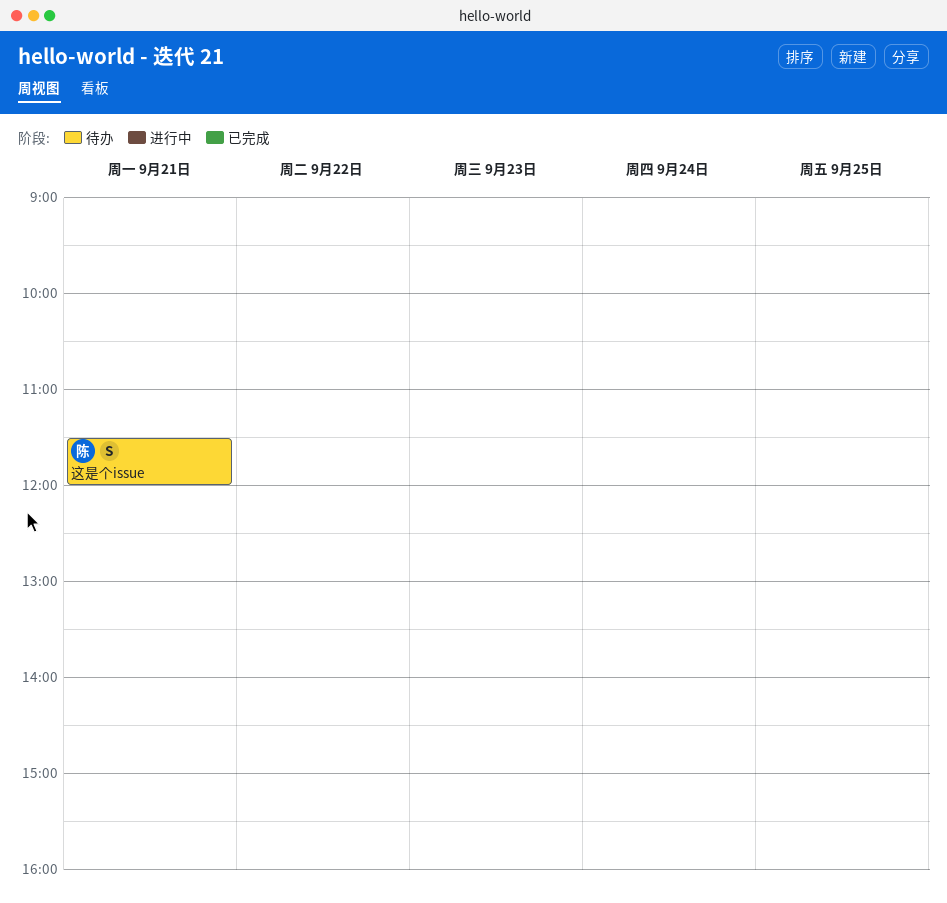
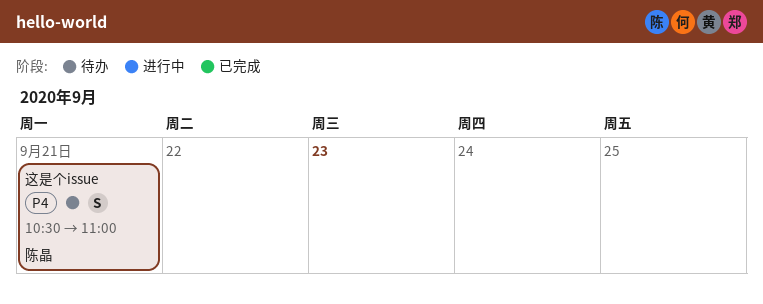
这是个issue, begins: 11:30 -> 10:30
这是个issue, ends: 12:00 -> 11:00

